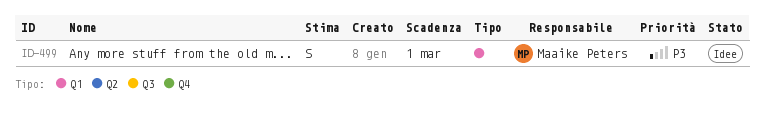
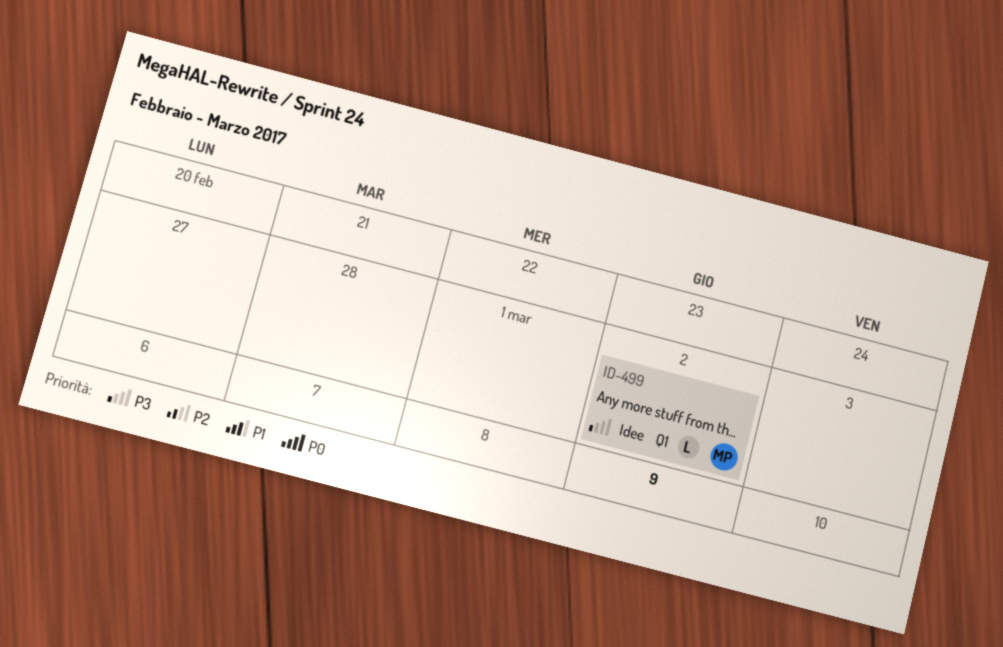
ID-499, estimate: S -> L
ID-499, due: Mar 1 -> Mar 2

